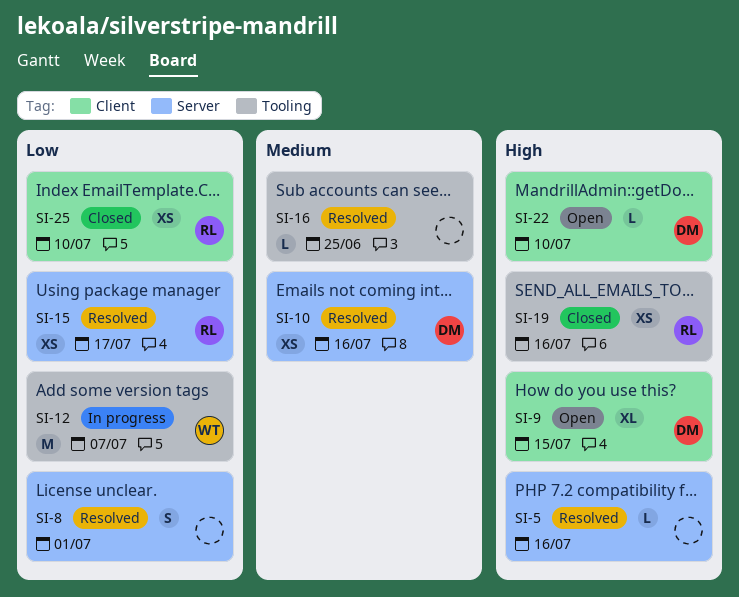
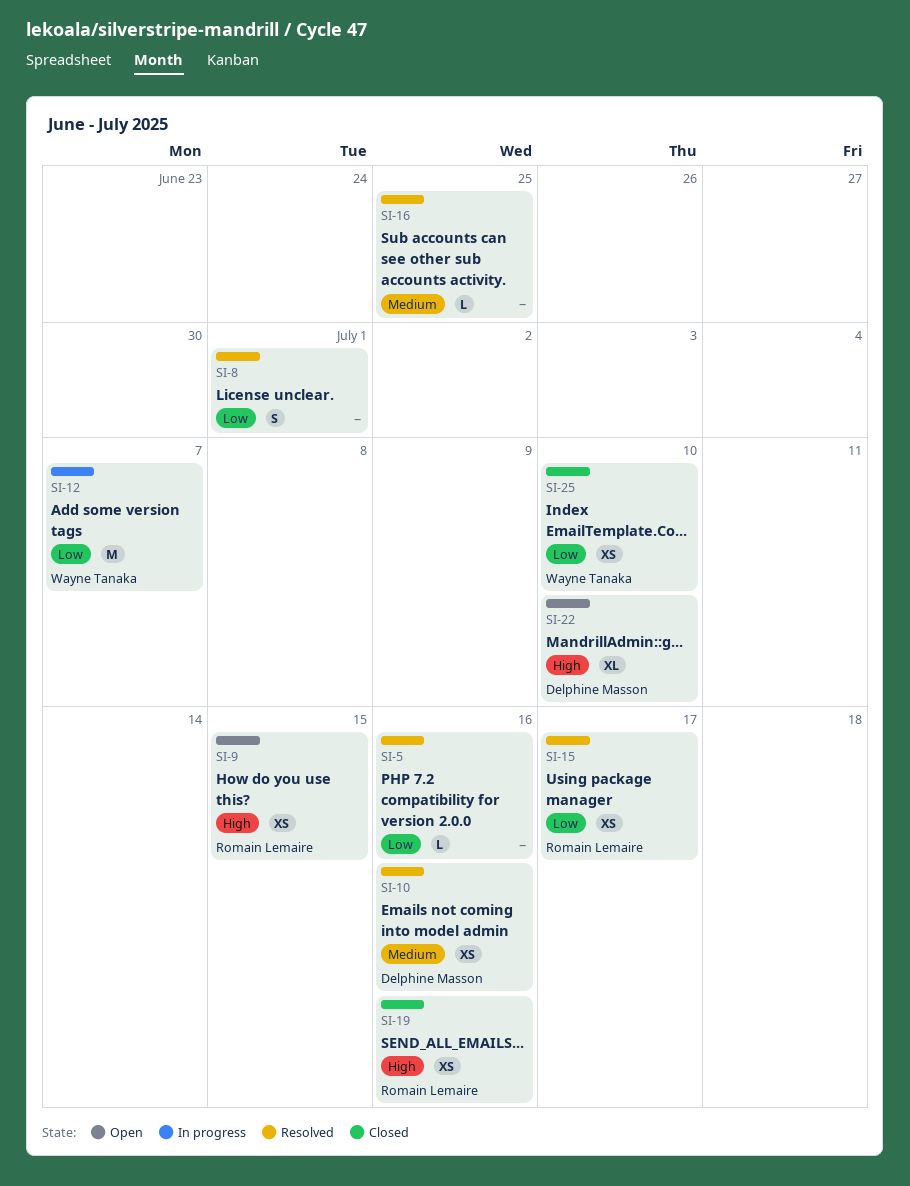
SI-5, priority: High -> Low
SI-9, owner: Delphine Masson -> Romain Lemaire
SI-9, estimate: XL -> XS
SI-22, estimate: L -> XL
SI-25, owner: Romain Lemaire -> Wayne Tanaka

